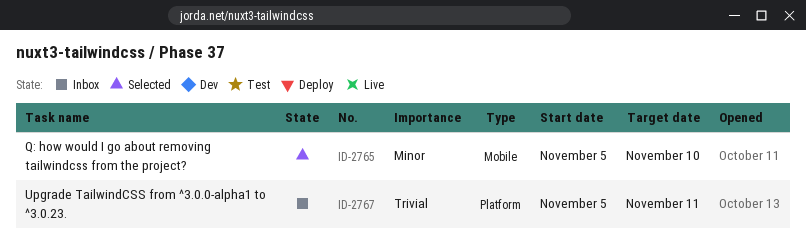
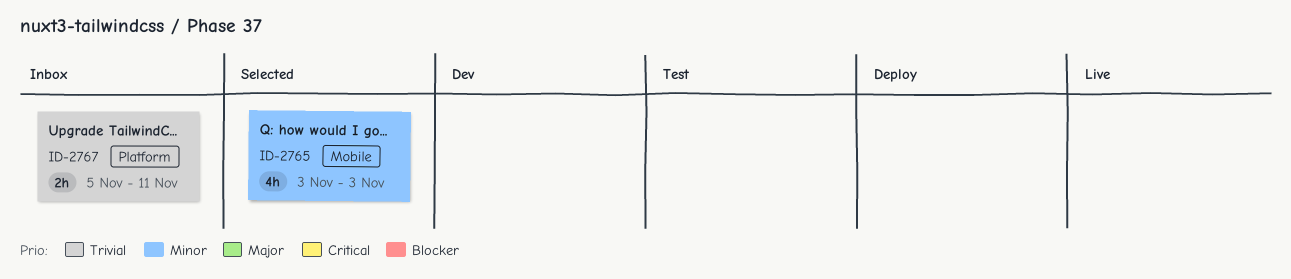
ID-2765, start: Nov 5 -> Nov 3
ID-2765, due: Nov 10 -> Nov 3

